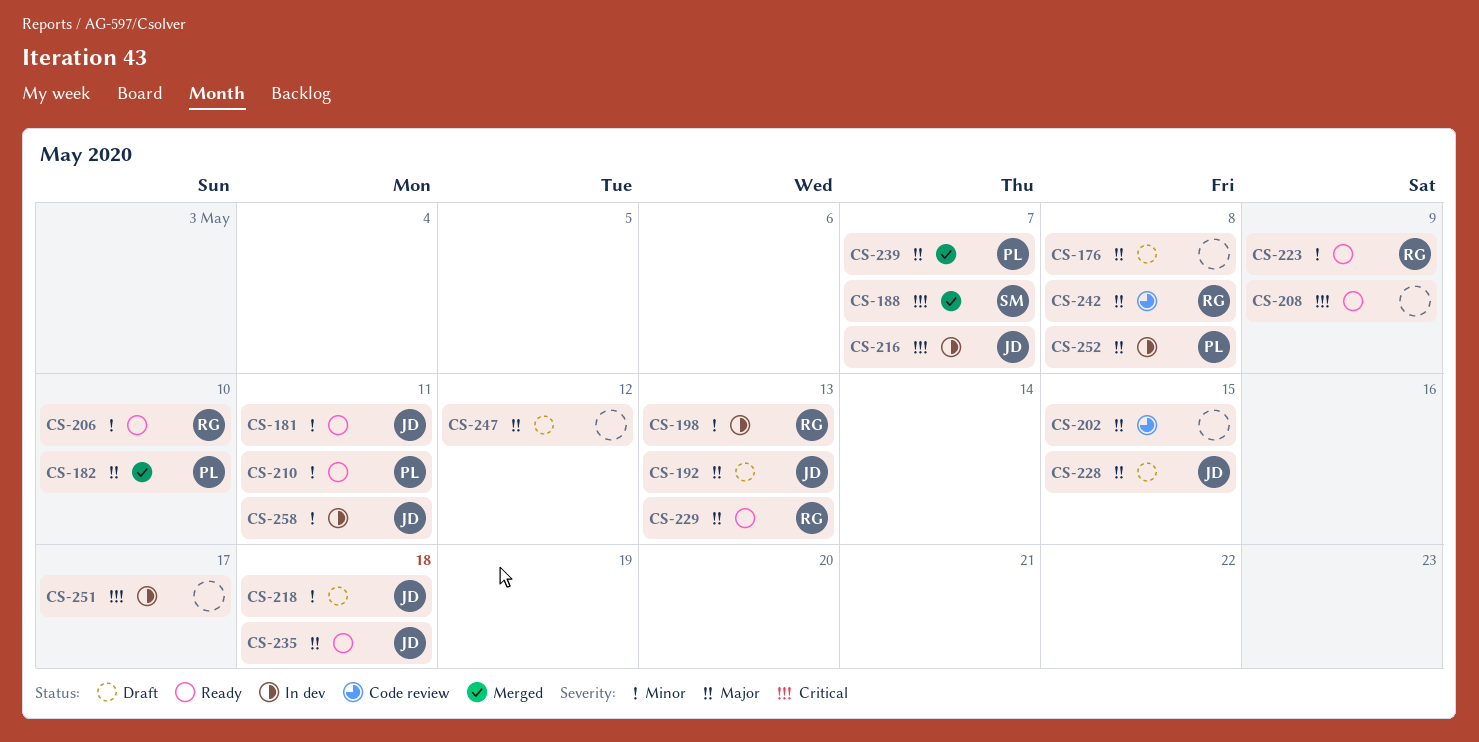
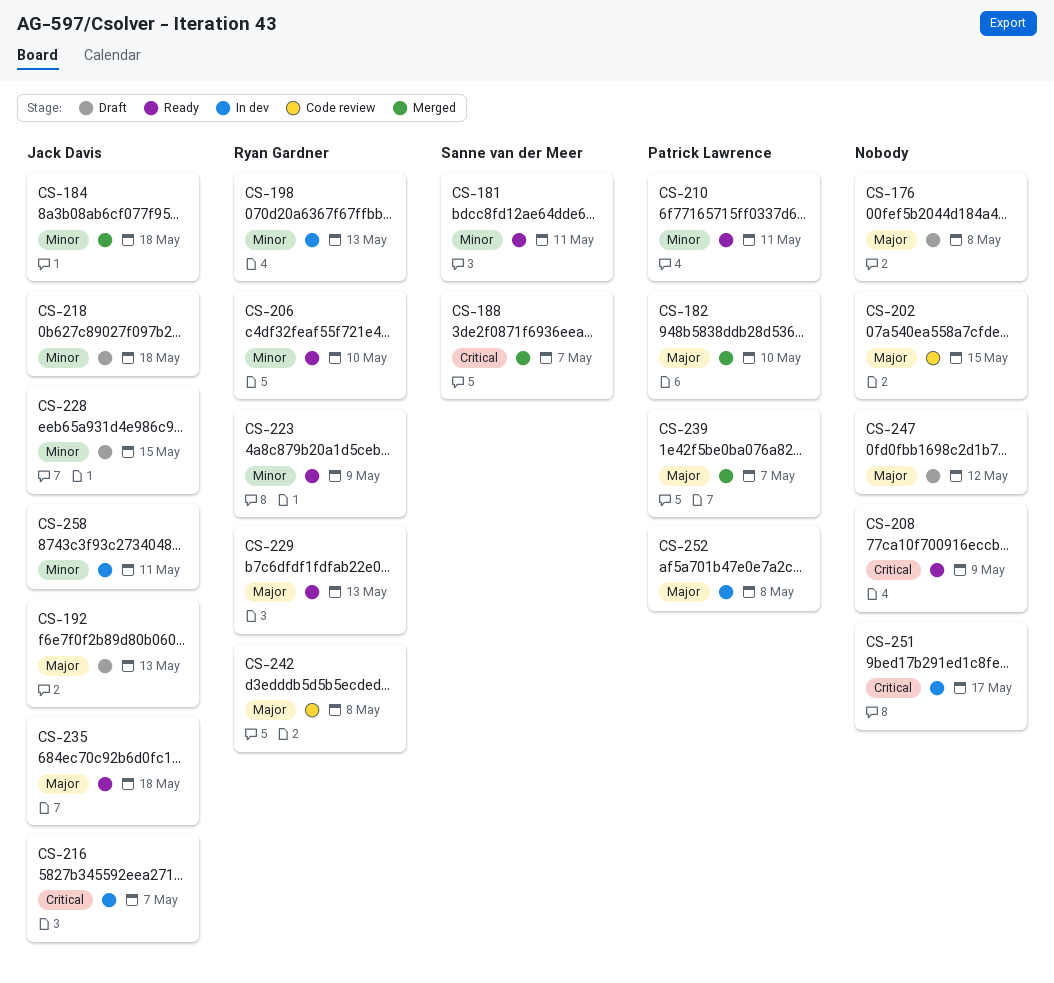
CS-181, owner: Jack Davis -> Sanne van der Meer
CS-184: none -> present
CS-228, priority: Major -> Minor

